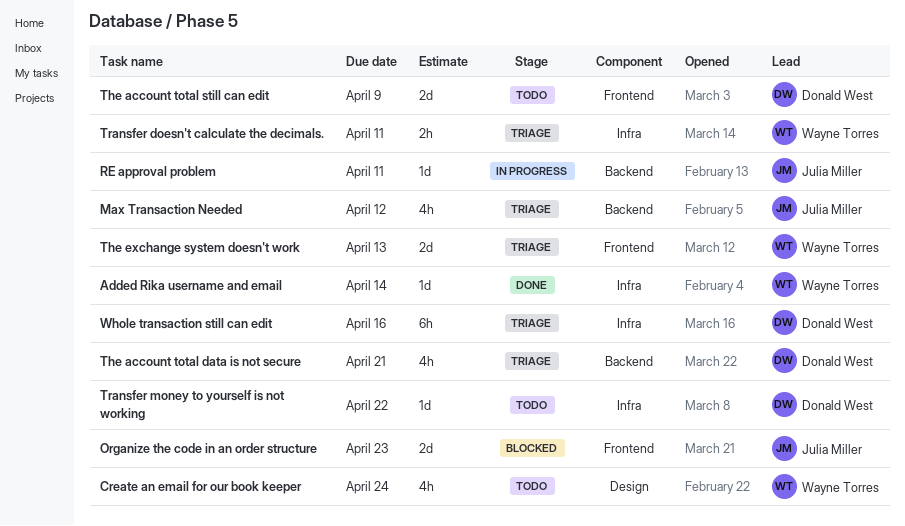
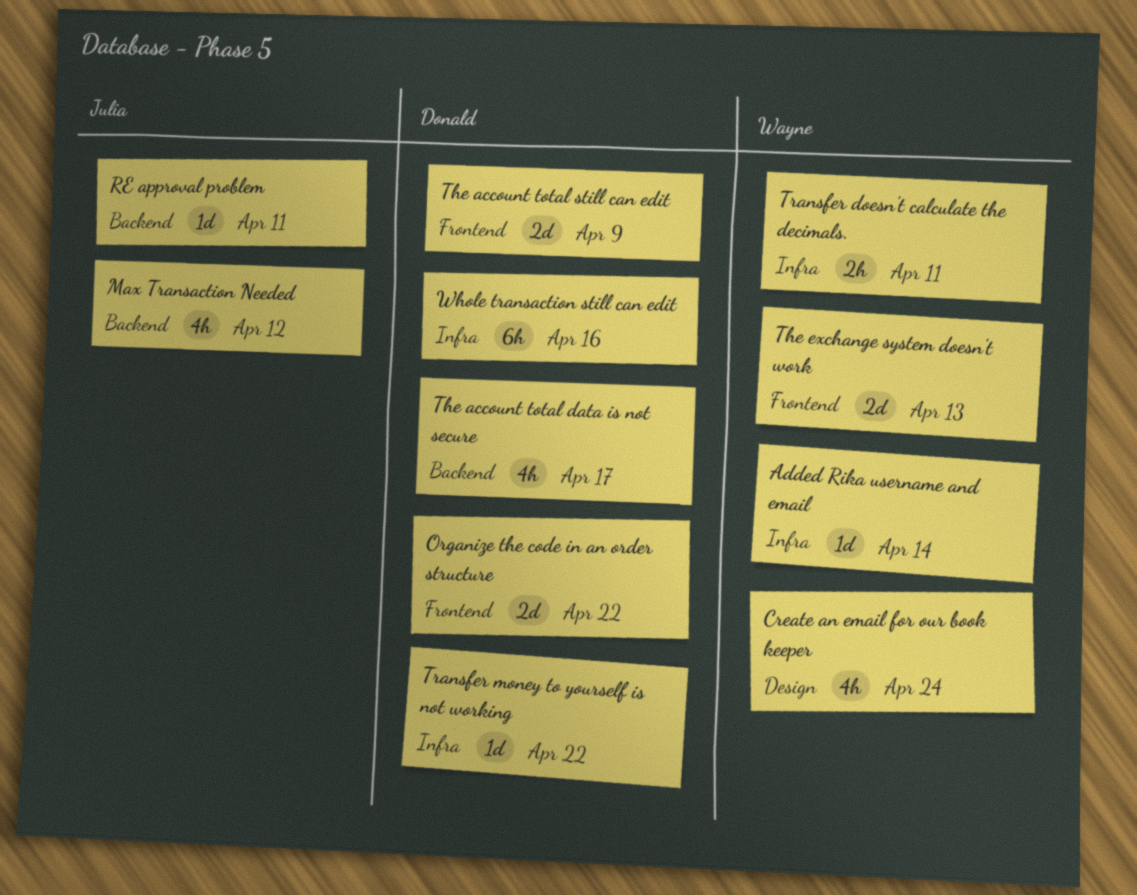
Organize the code in an order structure, owner: Julia Miller -> Donald West
Organize the code in an order structure, due: Apr 23 -> Apr 22
The account total data is not secure, due: Apr 21 -> Apr 17

